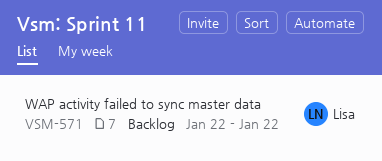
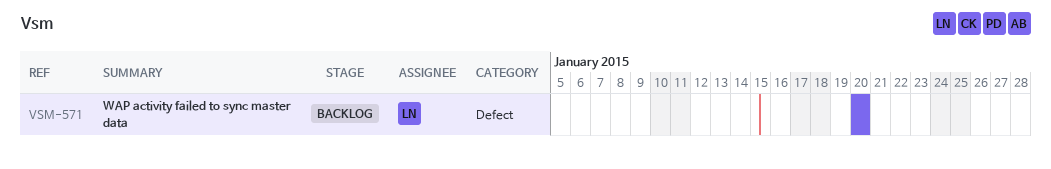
VSM-571, start: Jan 22 -> Jan 20
VSM-571, due: Jan 22 -> Jan 20

